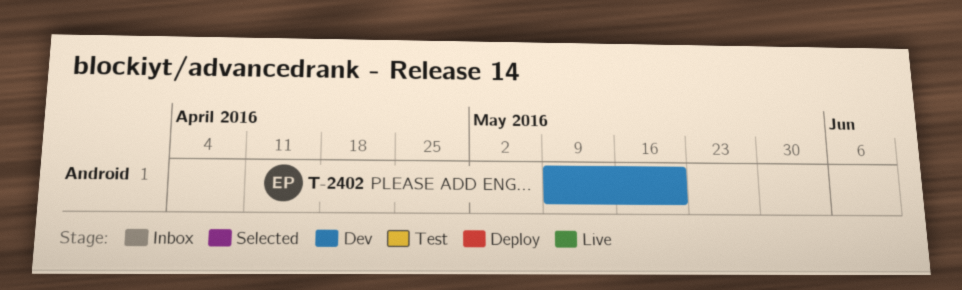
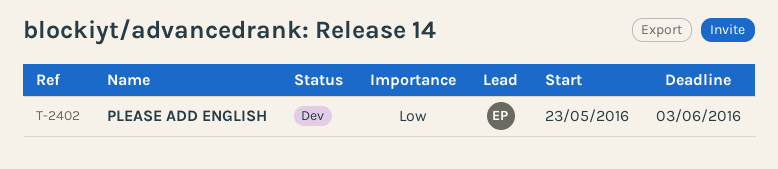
T-2402, start: May 9 -> May 23
T-2402, due: May 20 -> Jun 3

